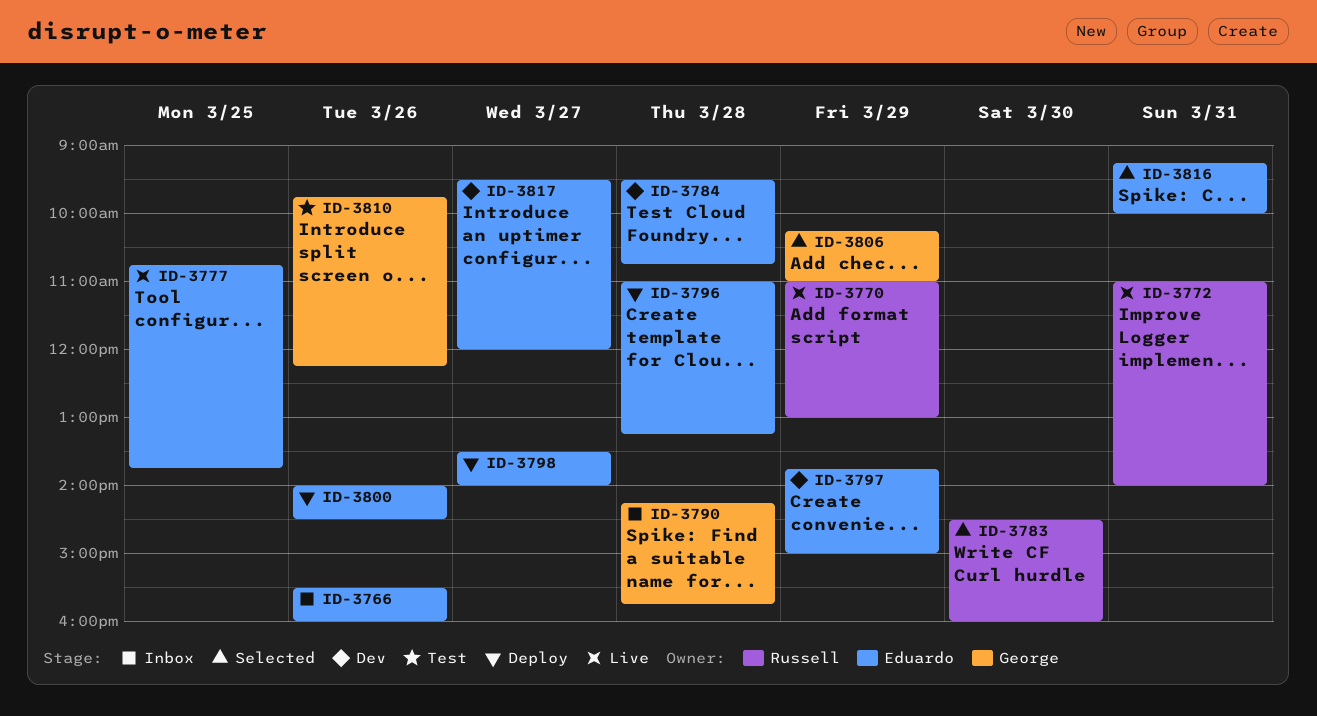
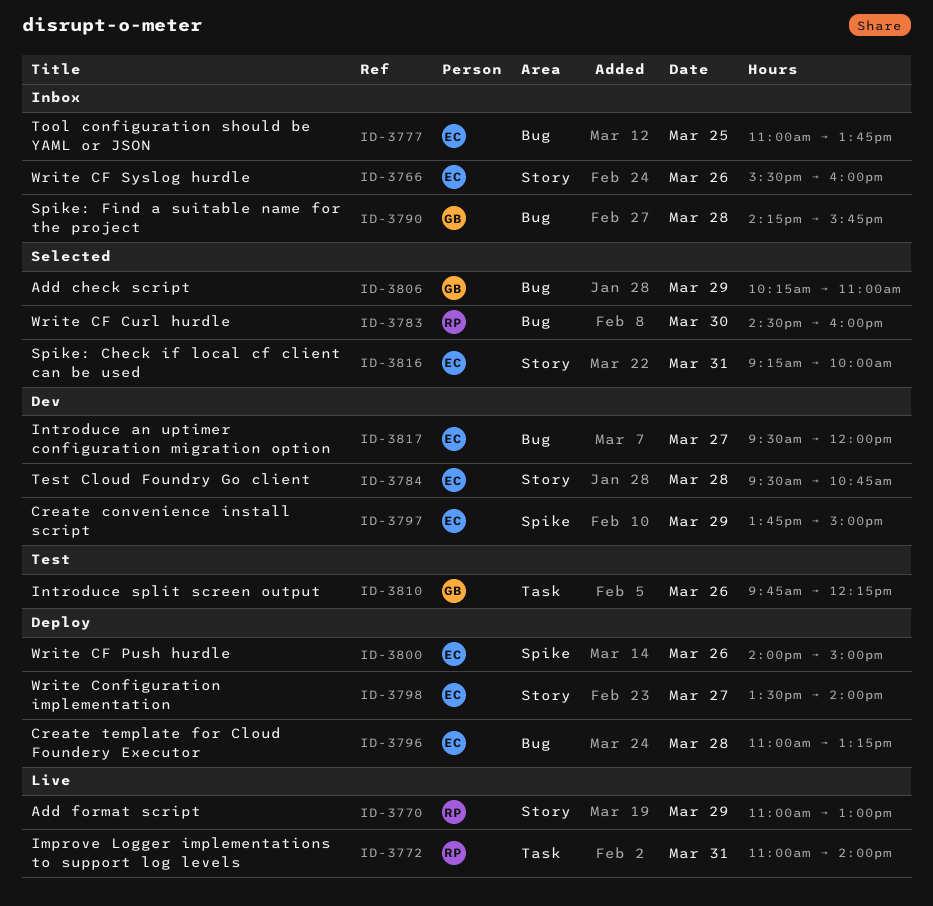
ID-3777, status: Live -> Inbox
ID-3777, begins: 10:45 -> 11:00
ID-3800, ends: 14:30 -> 15:00

